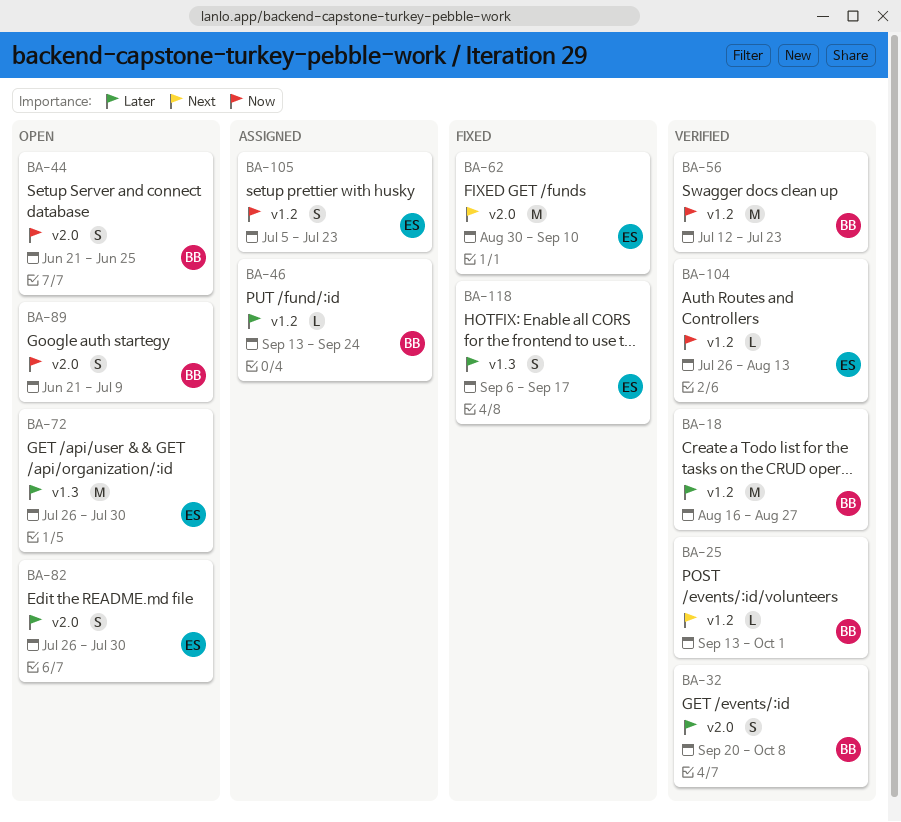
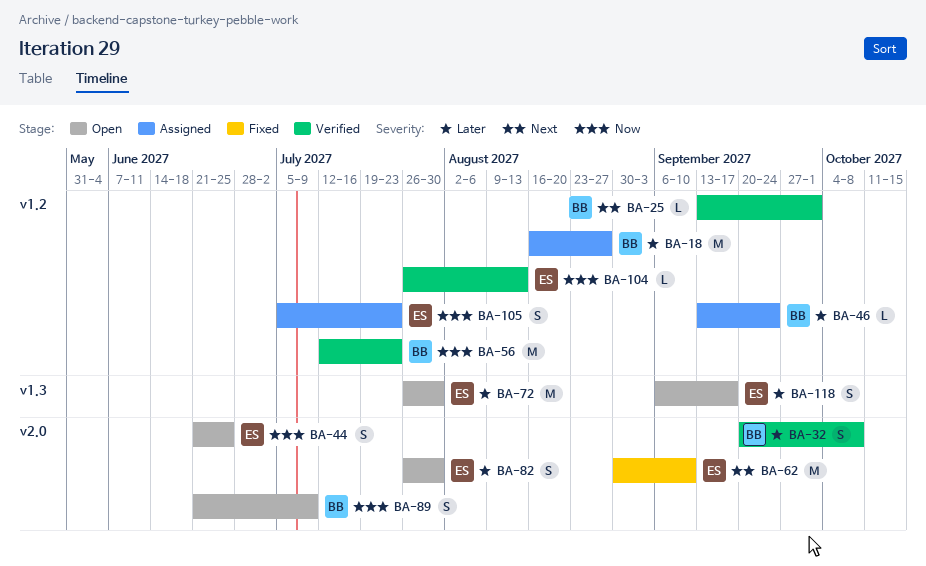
BA-18, status: Verified -> Assigned
BA-44, owner: BB -> ES
BA-118, status: Fixed -> Open

